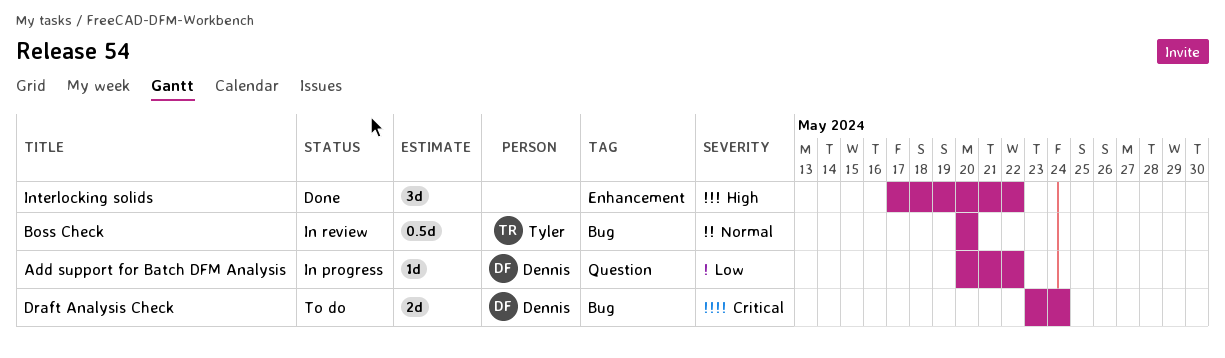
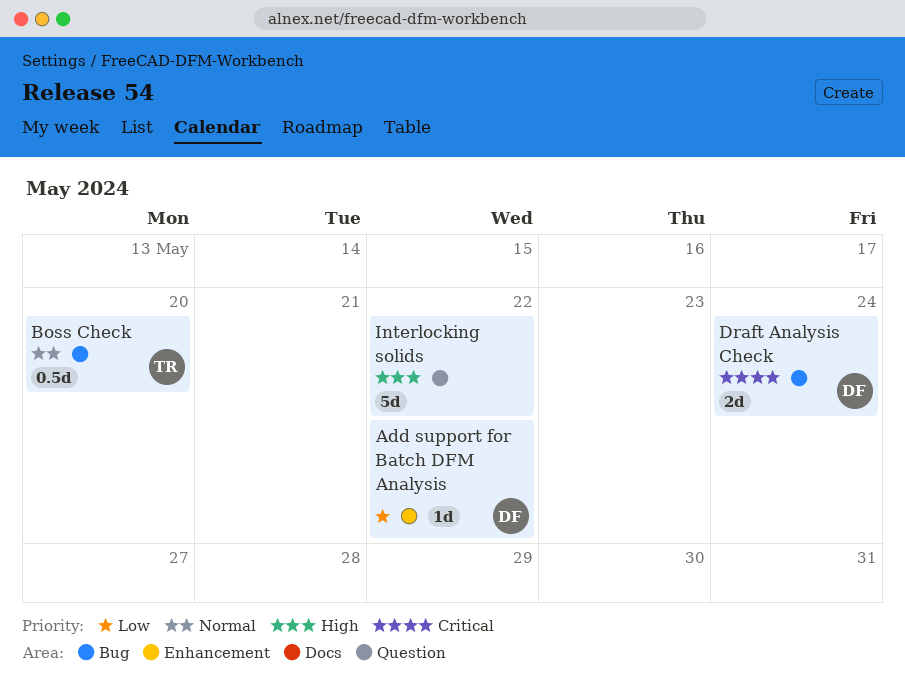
Add support for Batch DFM Analysis, label: Question -> Enhancement
Interlocking solids, label: Enhancement -> Question
Interlocking solids, estimate: 3d -> 5d

